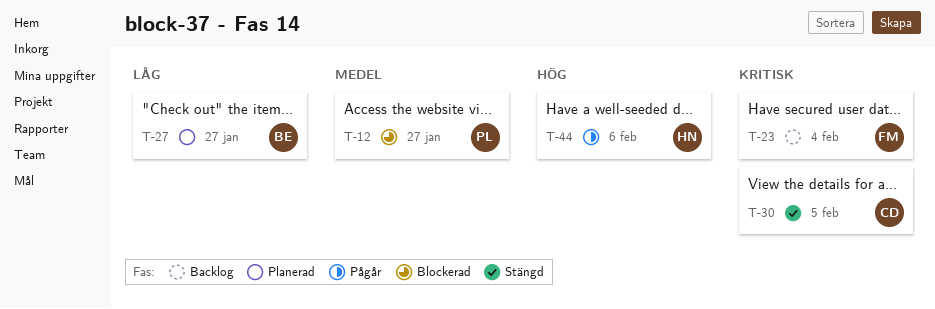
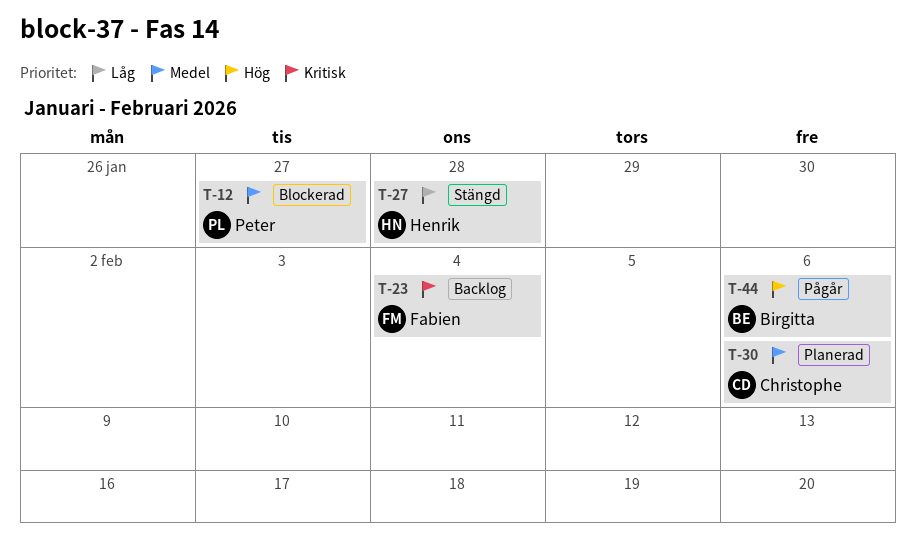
T-27, status: Planerad -> Stängd
T-27, owner: Birgitta -> Henrik
T-27, due: Jan 27 -> Jan 28
T-30, status: Stängd -> Planerad
T-30, priority: Kritisk -> Medel
T-30, due: Feb 5 -> Feb 6
T-44, owner: Henrik -> Birgitta

